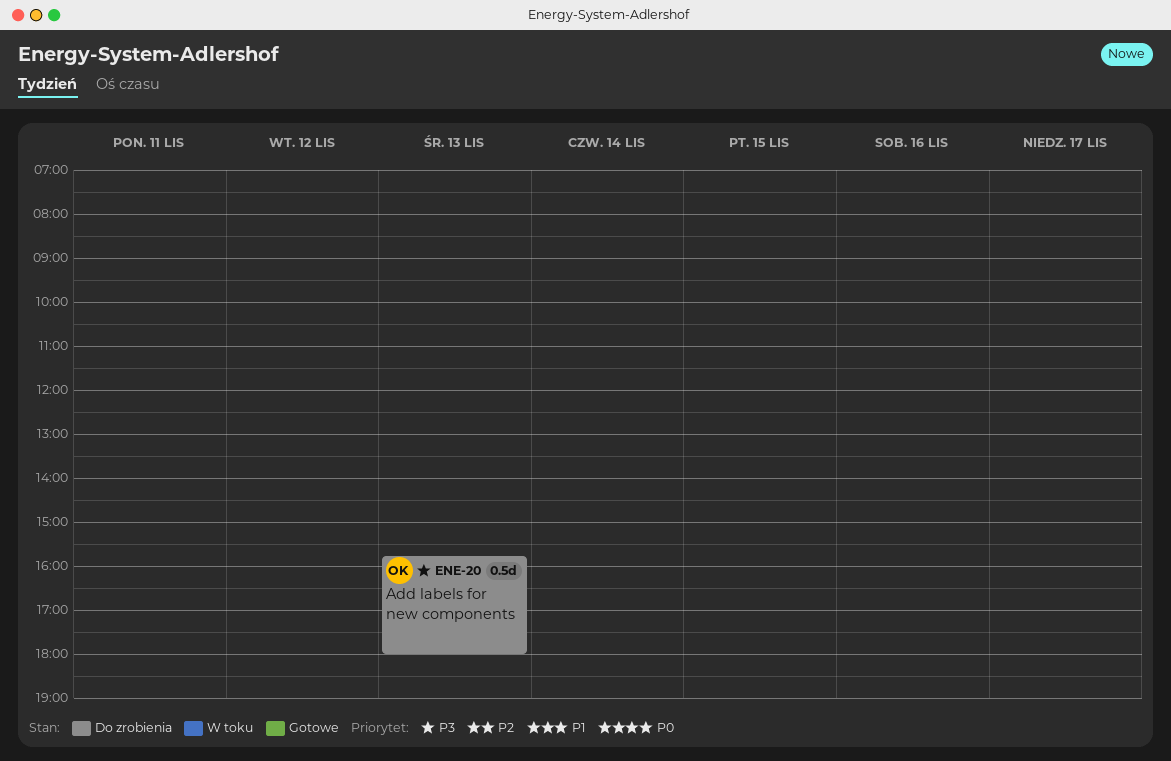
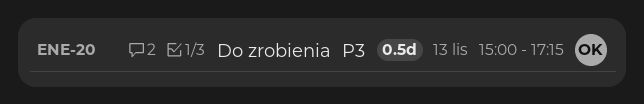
ENE-20, begins: 15:45 -> 15:00
ENE-20, ends: 18:00 -> 17:15

